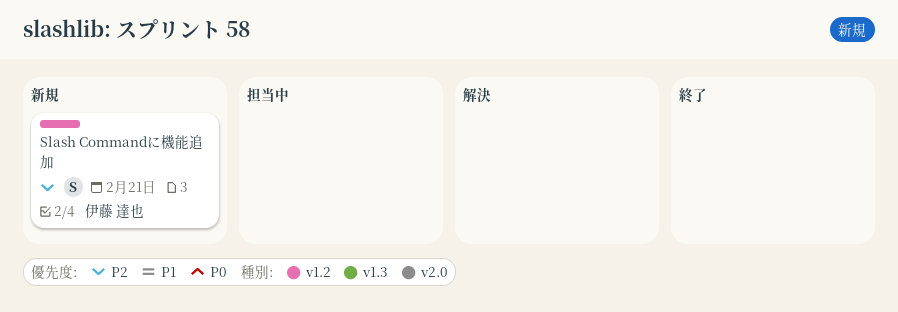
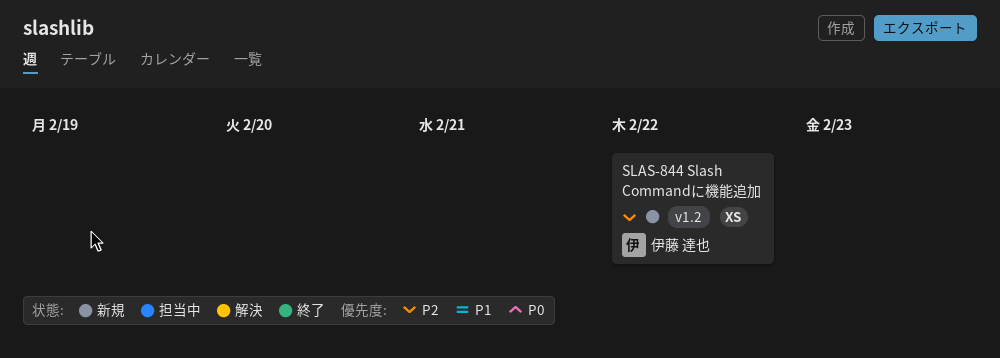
Slash Commandに機能追加, estimate: S -> XS
Slash Commandに機能追加, due: Feb 21 -> Feb 22

